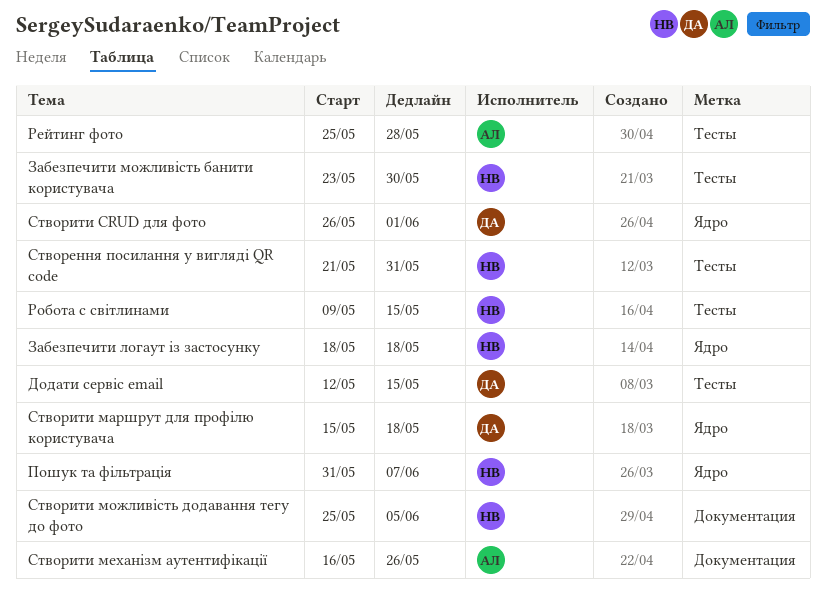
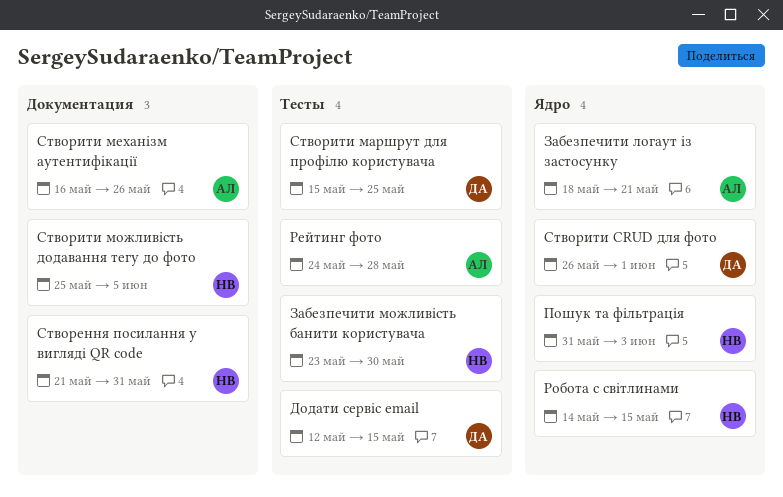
Забезпечити логаут із застосунку, owner: НВ -> АЛ
Забезпечити логаут із застосунку, due: May 18 -> May 21
Пошук та фільтрація, due: Jun 7 -> Jun 3
Рейтинг фото, start: May 25 -> May 24
Робота с світлинами, label: Тесты -> Ядро
Робота с світлинами, start: May 9 -> May 14
Створення посилання у вигляді QR code, label: Тесты -> Документация
Створити маршрут для профілю користувача, label: Ядро -> Тесты
Створити маршрут для профілю користувача, due: May 18 -> May 25

